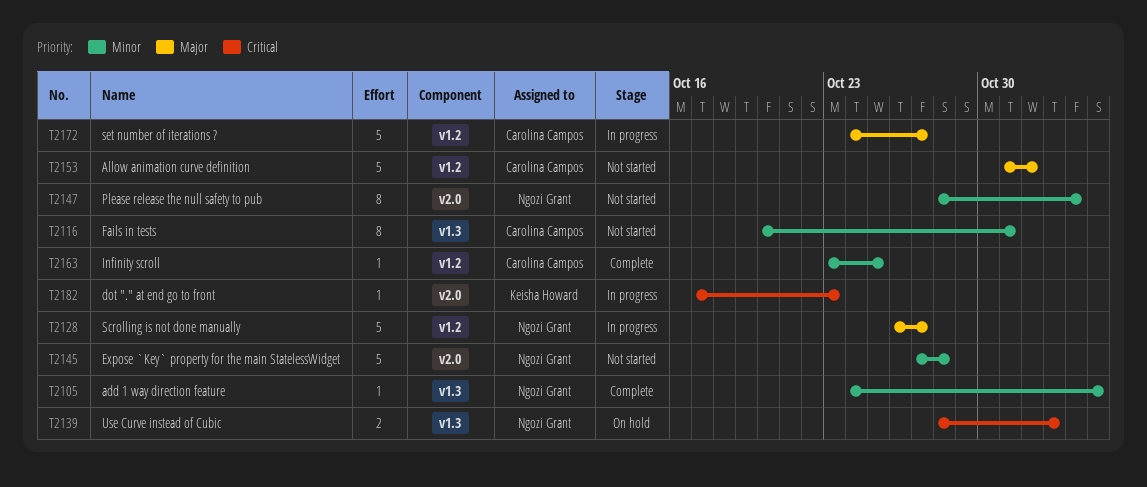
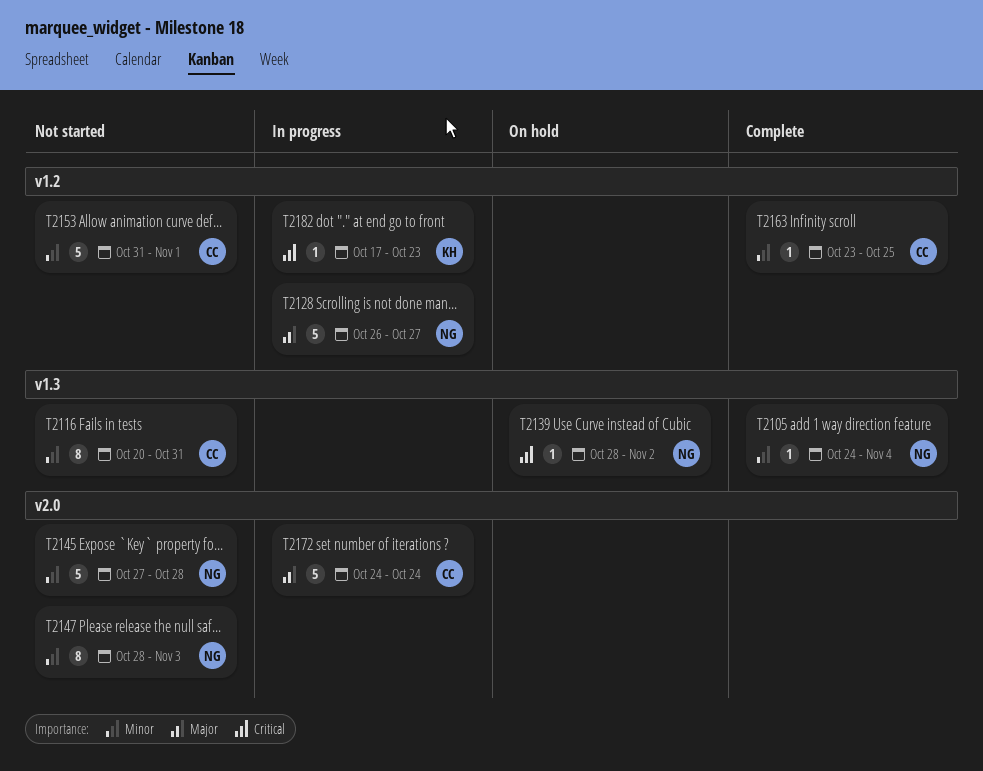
T2139, estimate: 2 -> 1
T2153, priority: Major -> Minor
T2172, label: v1.2 -> v2.0
T2172, due: Oct 27 -> Oct 24
T2182, label: v2.0 -> v1.2

